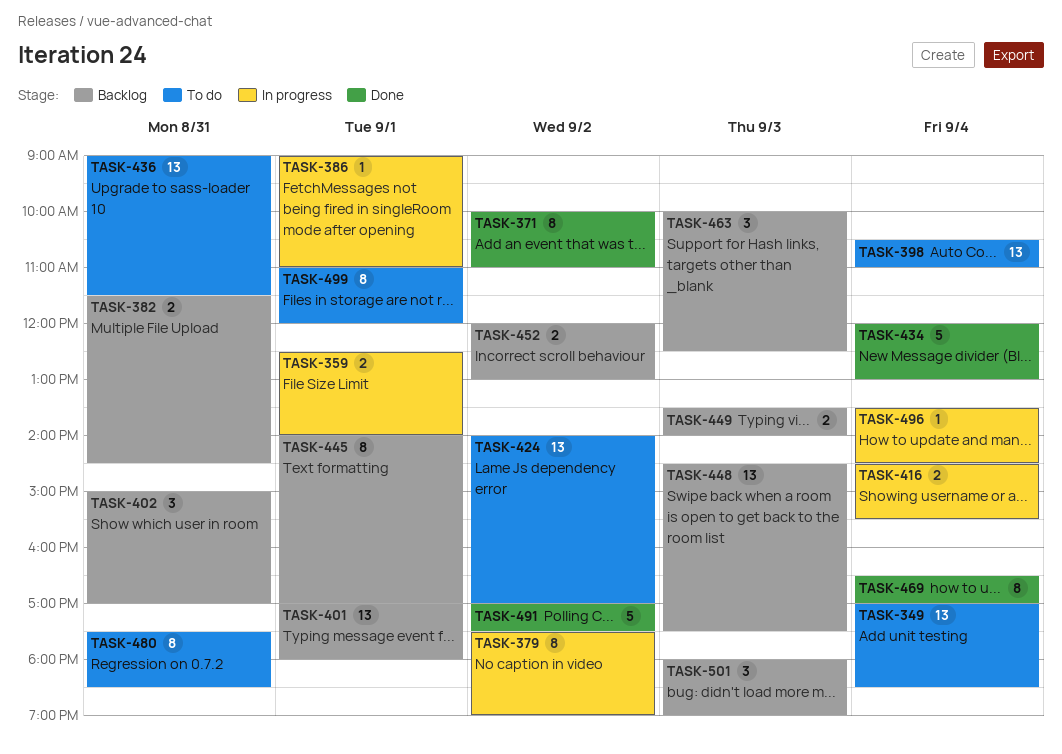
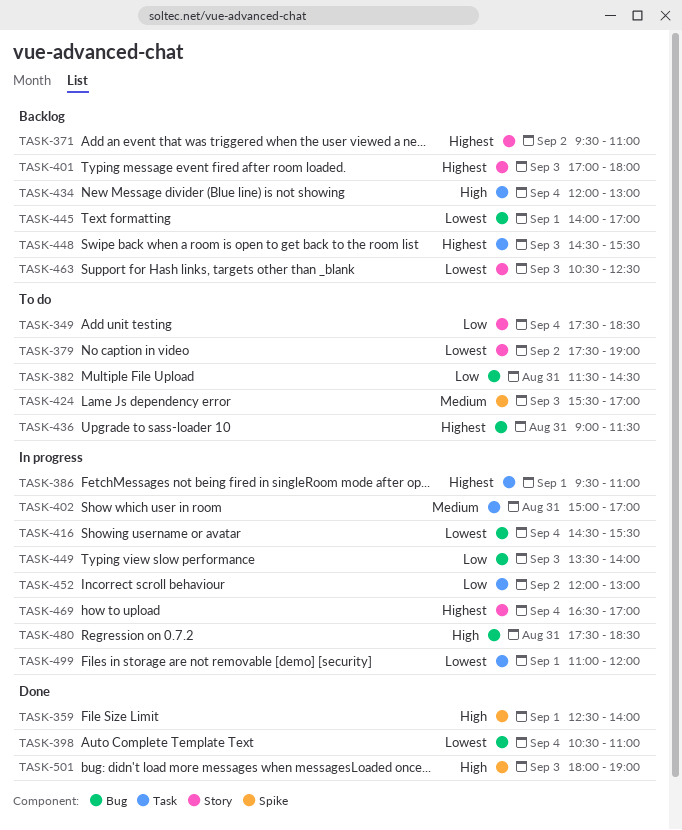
TASK-349, begins: 17:00 -> 17:30
TASK-359, status: In progress -> Done
TASK-371, status: Done -> Backlog
TASK-371, begins: 10:00 -> 09:30
TASK-379, status: In progress -> To do
TASK-382, status: Backlog -> To do
TASK-386, begins: 09:00 -> 09:30
TASK-398, status: To do -> Done
TASK-401, day: Sep 1 -> Sep 3
TASK-402, status: Backlog -> In progress
TASK-424, day: Sep 2 -> Sep 3
TASK-424, begins: 14:00 -> 15:30
TASK-434, status: Done -> Backlog
TASK-448, ends: 17:30 -> 15:30
TASK-449, status: Backlog -> In progress
TASK-452, status: Backlog -> In progress
TASK-463, begins: 10:00 -> 10:30
TASK-469, status: Done -> In progress
TASK-480, status: To do -> In progress
TASK-491: present -> none
TASK-496: present -> none
TASK-499, status: To do -> In progress
TASK-501, status: Backlog -> Done

